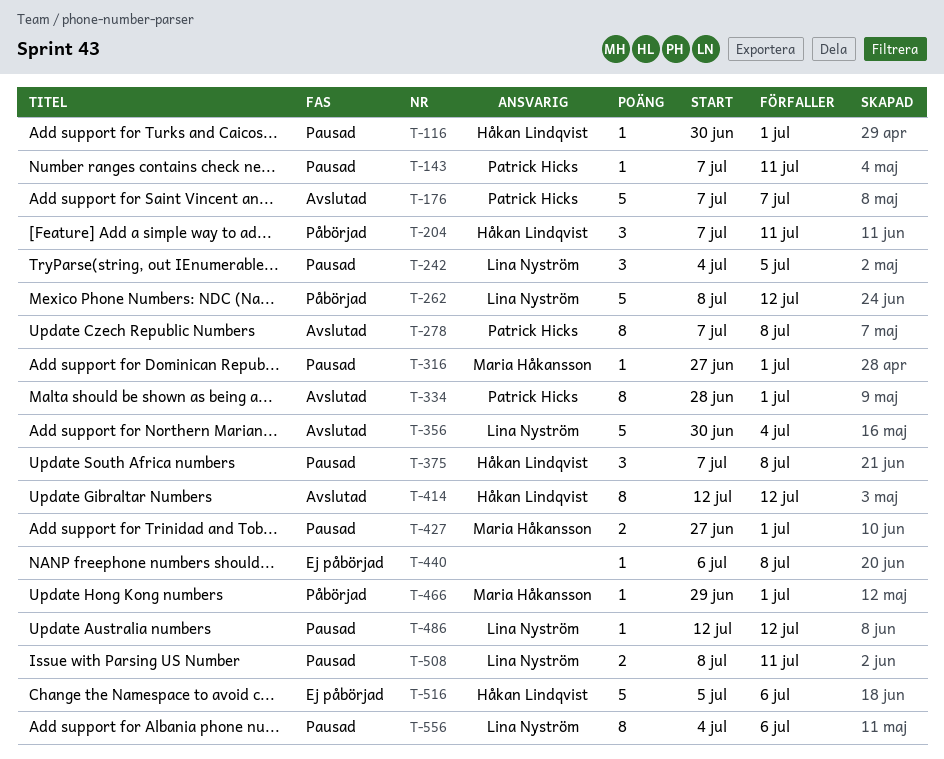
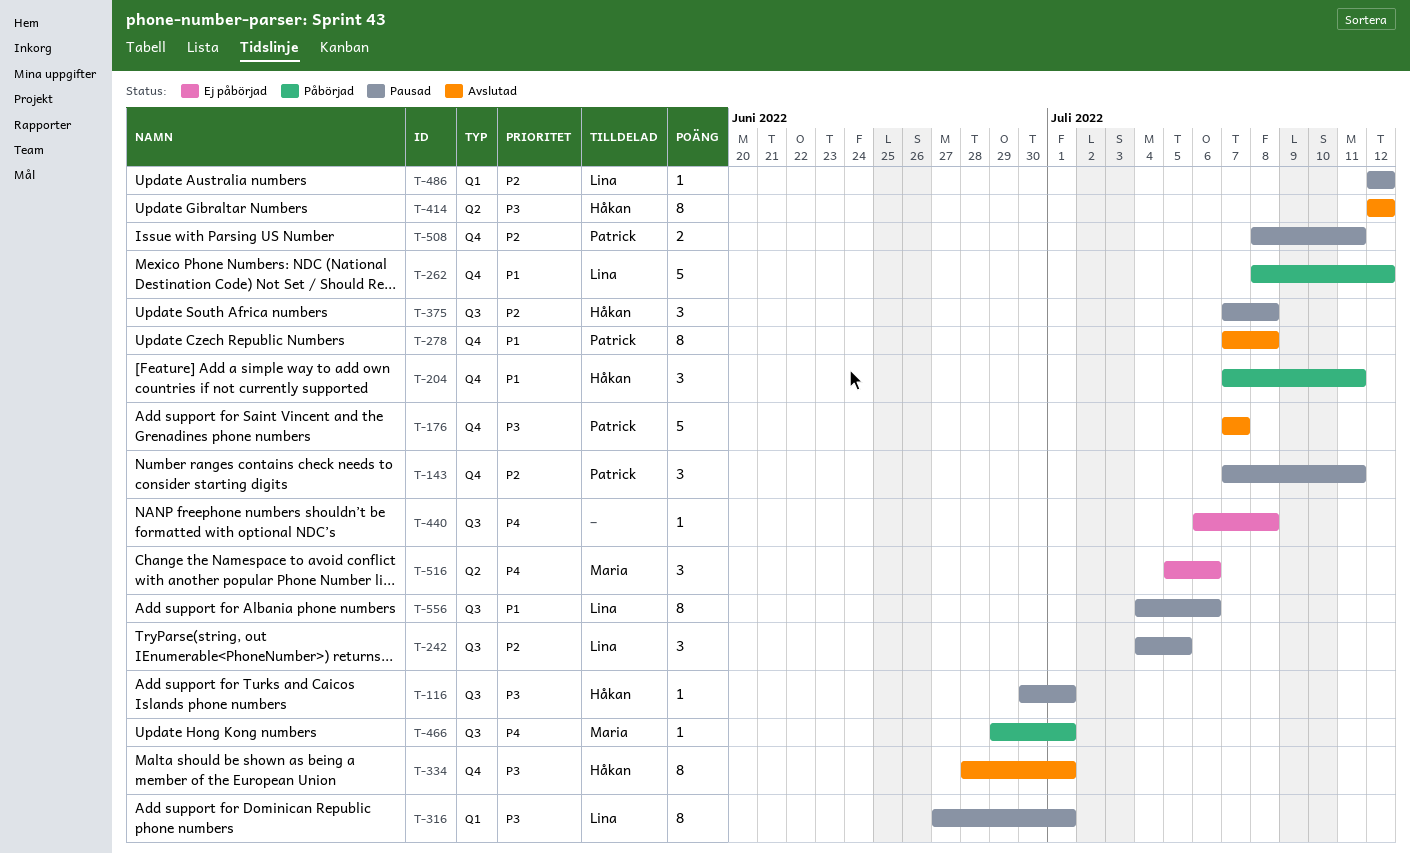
T-143, estimate: 1 -> 3
T-316, owner: Maria Håkansson -> Lina Nyström
T-316, estimate: 1 -> 8
T-334, owner: Patrick Hicks -> Håkan Lindqvist
T-356: present -> none
T-427: present -> none
T-508, owner: Lina Nyström -> Patrick Hicks
T-516, owner: Håkan Lindqvist -> Maria Håkansson
T-516, estimate: 5 -> 3

